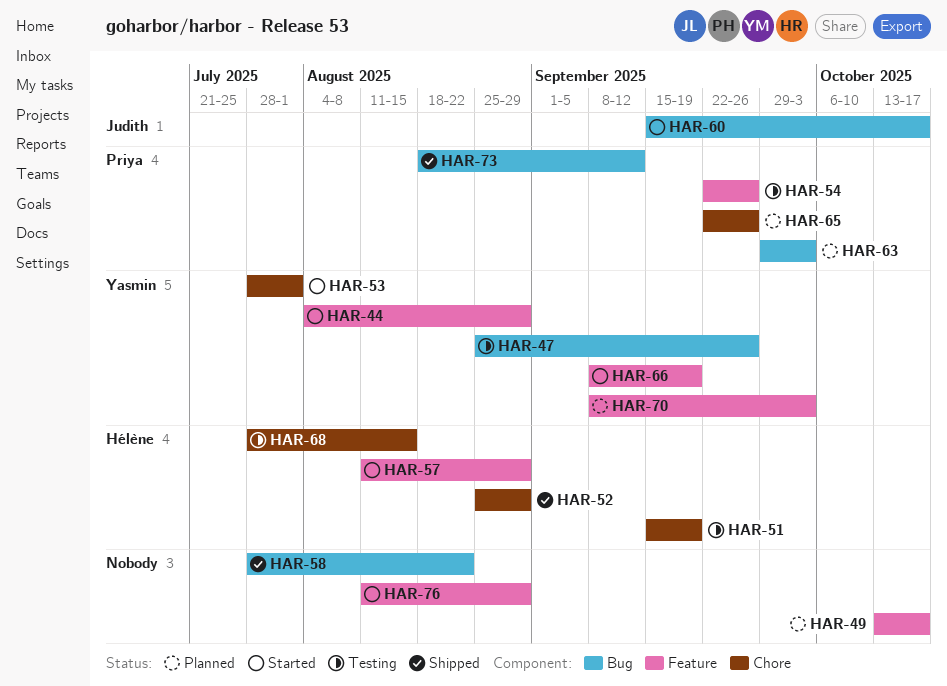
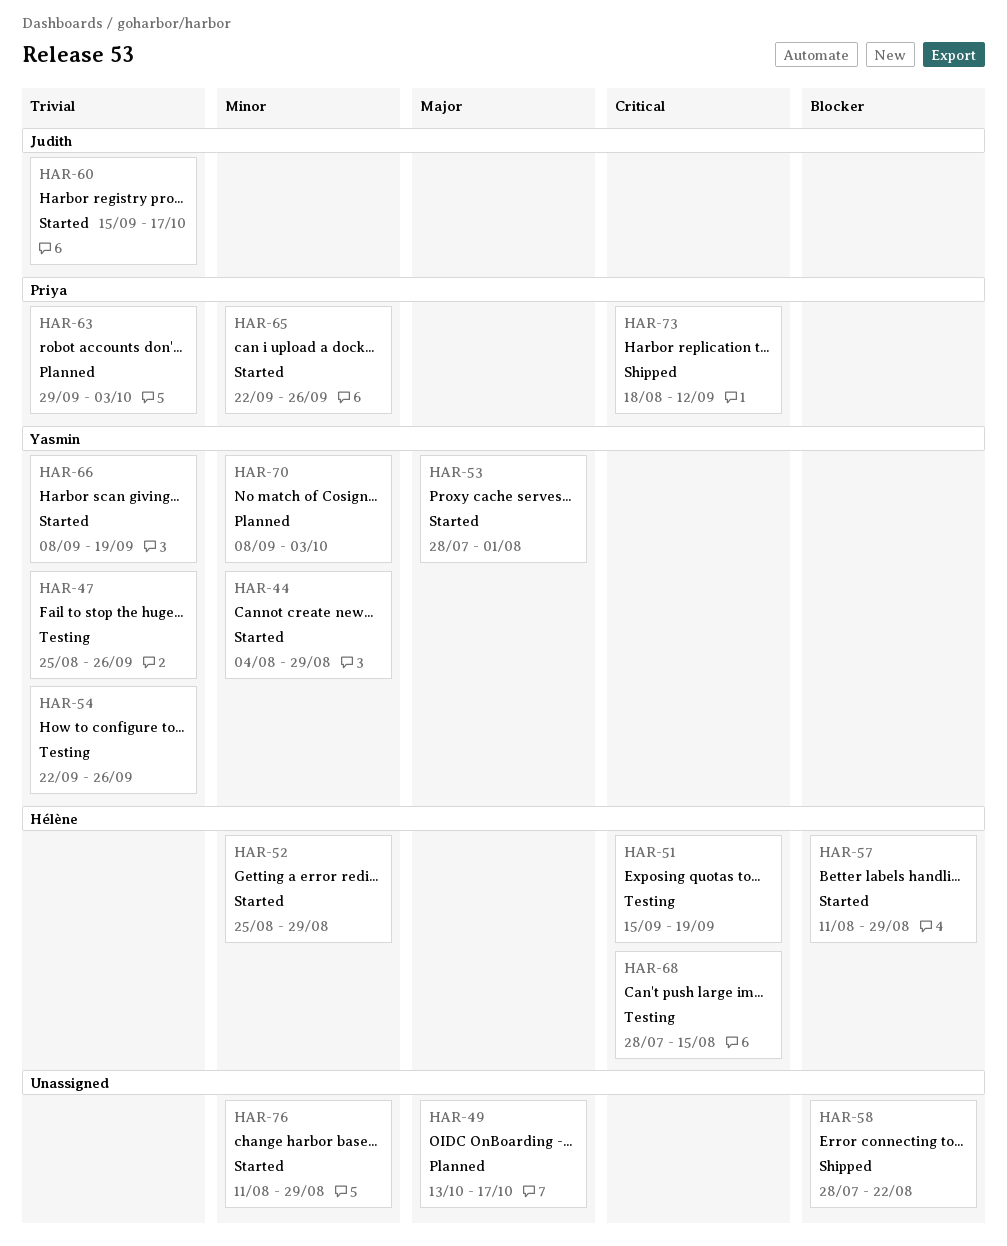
HAR-52, status: Shipped -> Started
HAR-54, owner: Priya -> Yasmin
HAR-65, status: Planned -> Started

